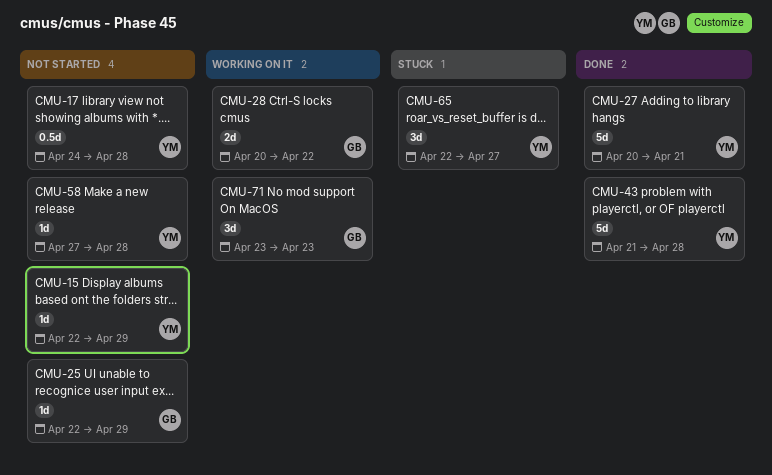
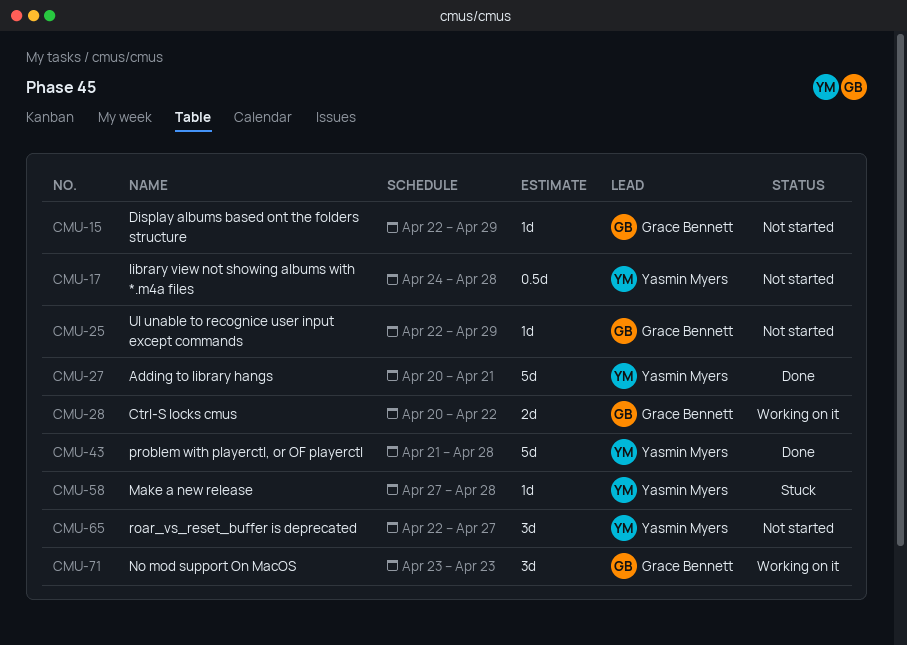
CMU-15, owner: Yasmin Myers -> Grace Bennett
CMU-58, status: Not started -> Stuck
CMU-65, status: Stuck -> Not started

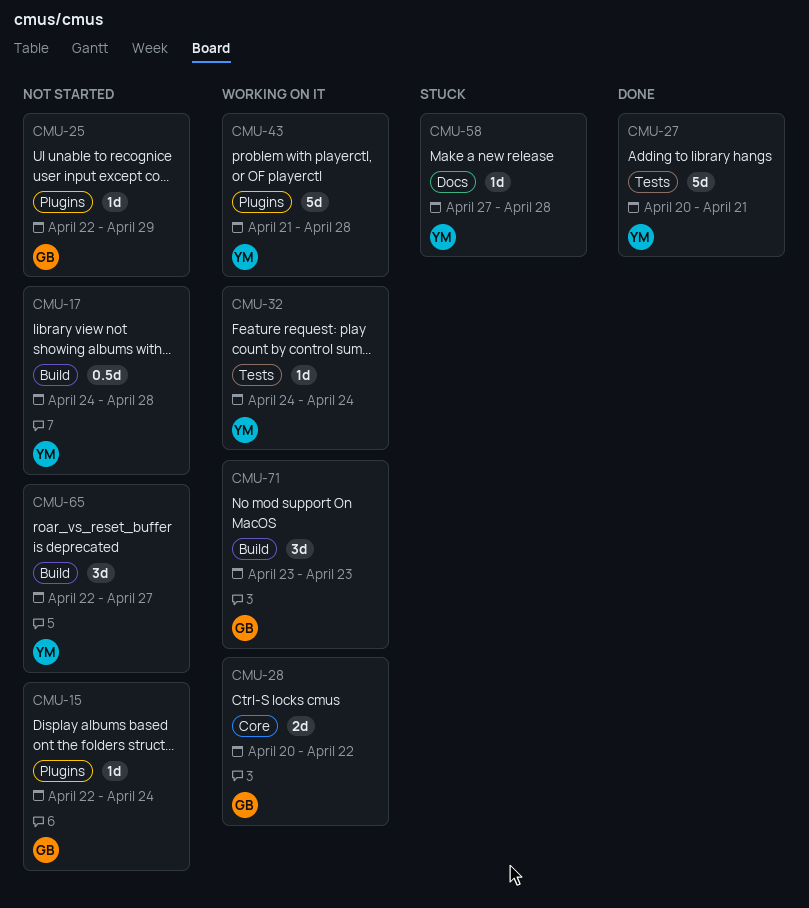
CMU-15, due: Apr 29 -> Apr 24
CMU-32: none -> present
CMU-43, status: Done -> Working on it

